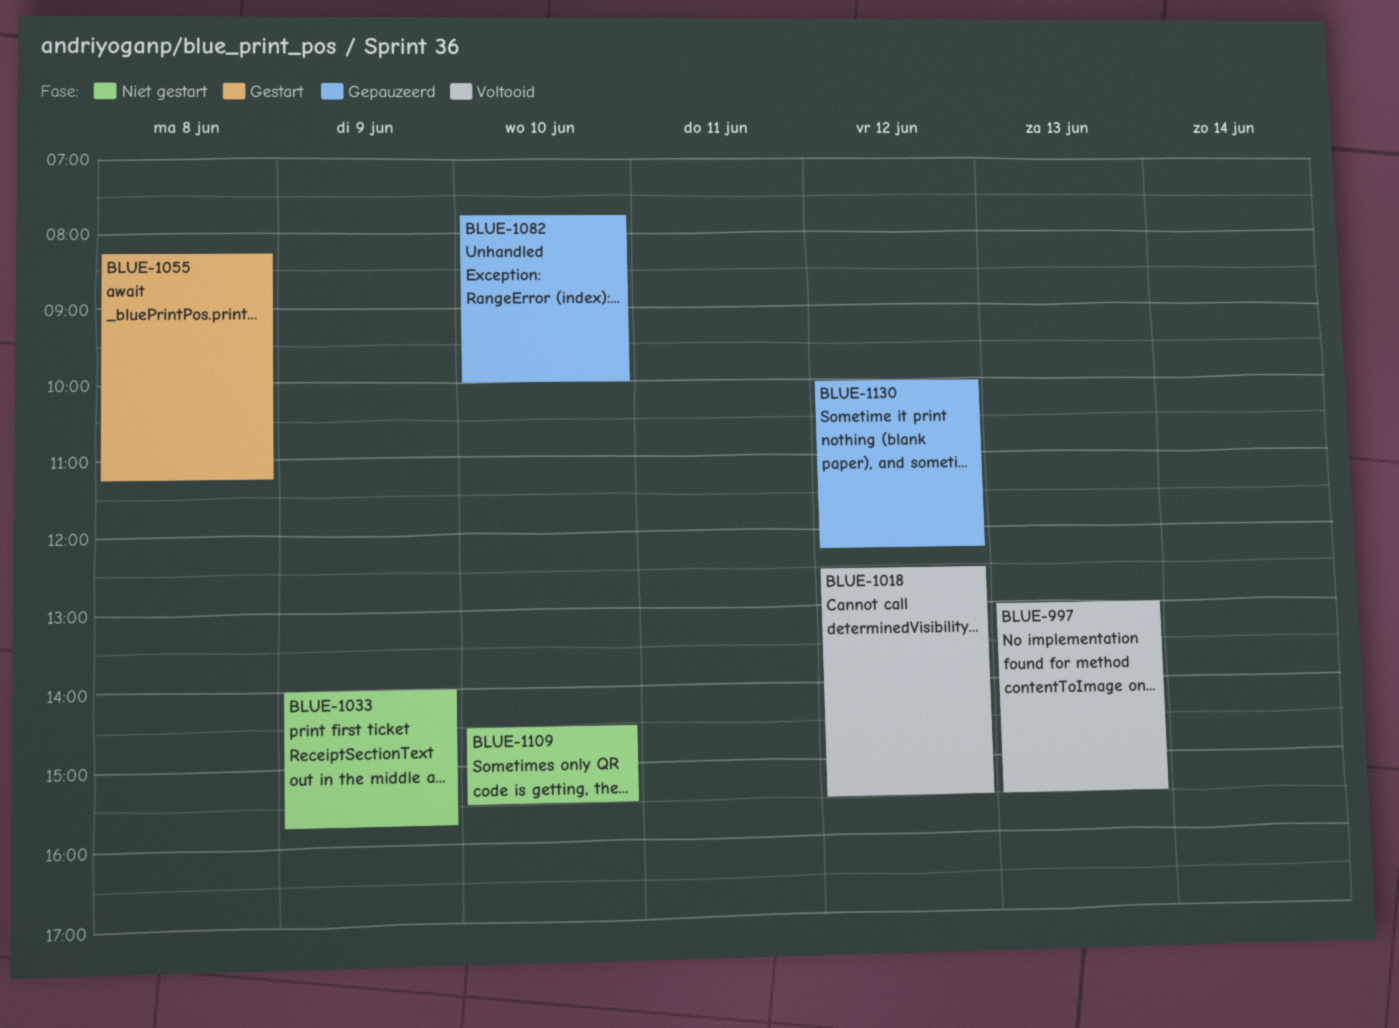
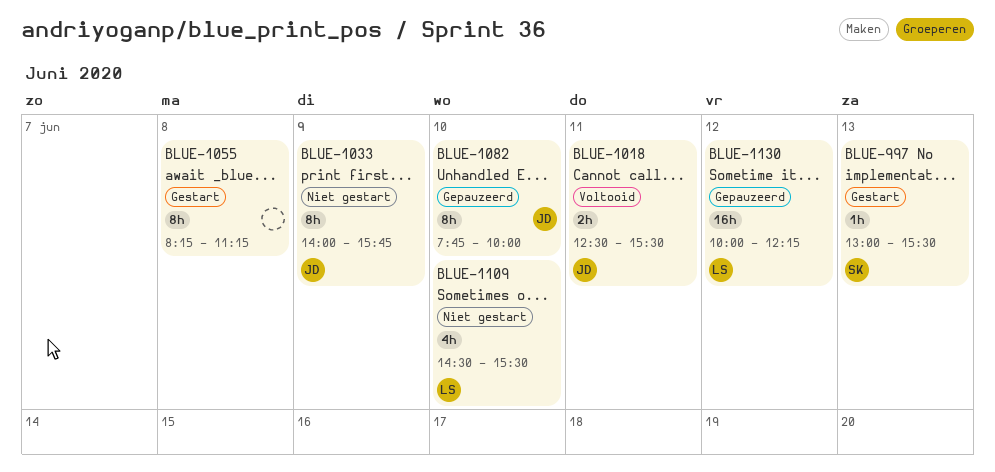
BLUE-997, status: Voltooid -> Gestart
BLUE-1018, day: Jun 12 -> Jun 11

